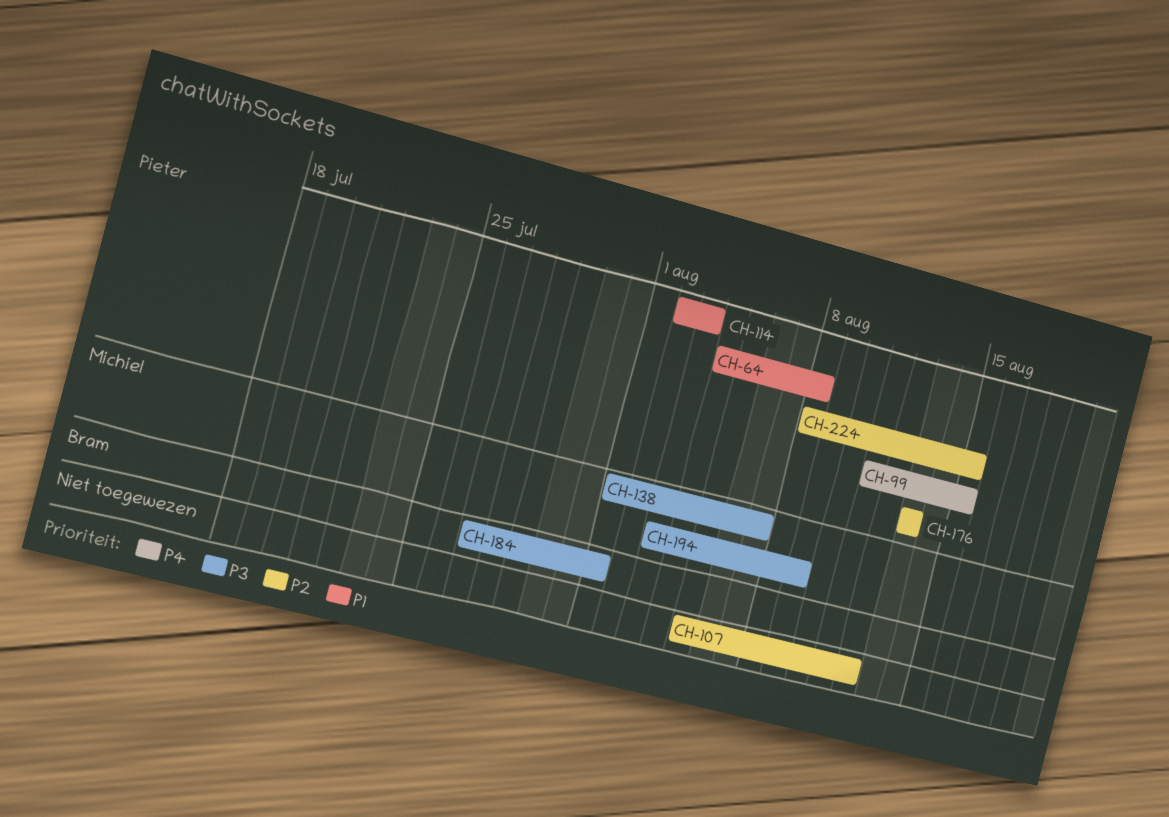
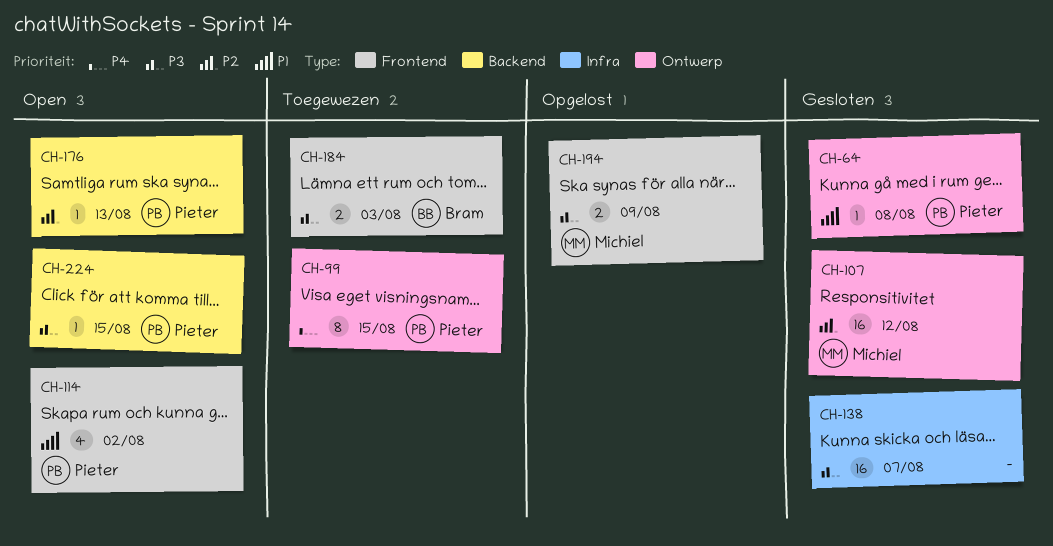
CH-107, owner: none -> Michiel
CH-114, due: Aug 3 -> Aug 2
CH-138, owner: Michiel -> none
CH-184, due: Aug 1 -> Aug 3
CH-224, priority: P2 -> P3

